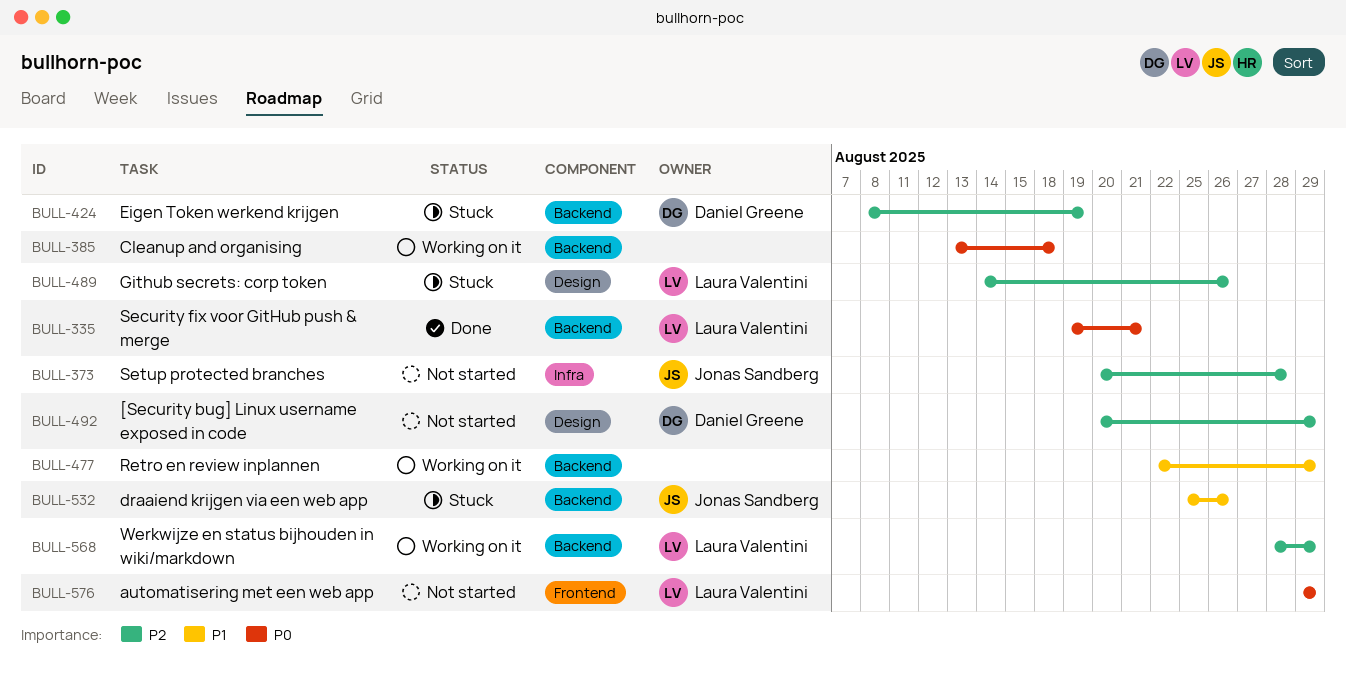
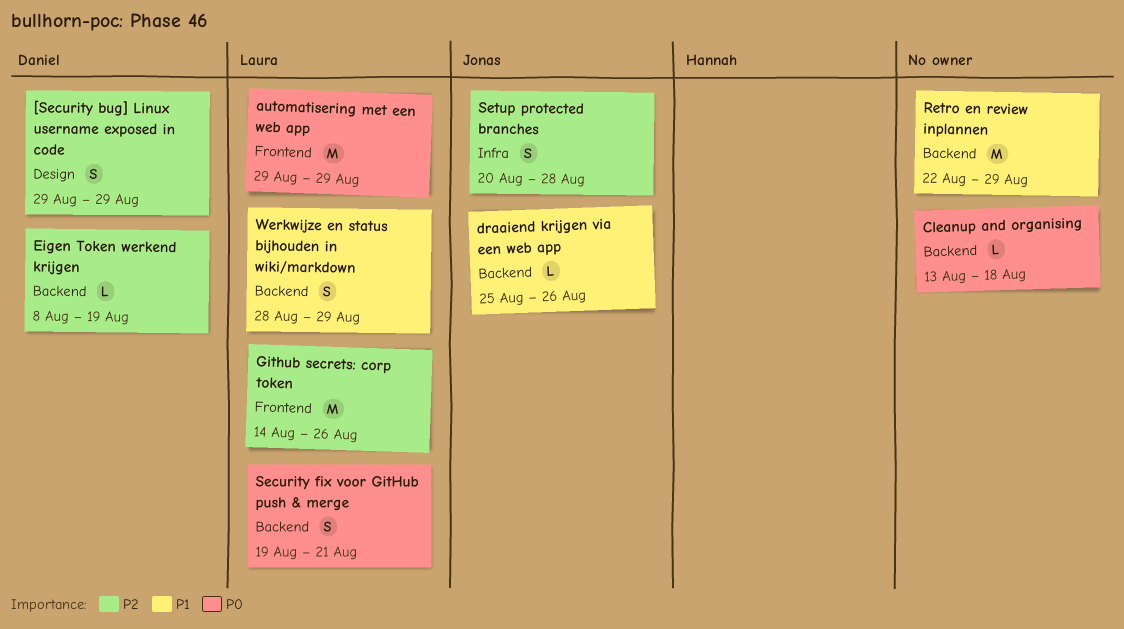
[Security bug] Linux username exposed in code, start: Aug 20 -> Aug 29
Github secrets: corp token, label: Design -> Frontend
Werkwijze en status bijhouden in wiki/markdown, priority: P2 -> P1

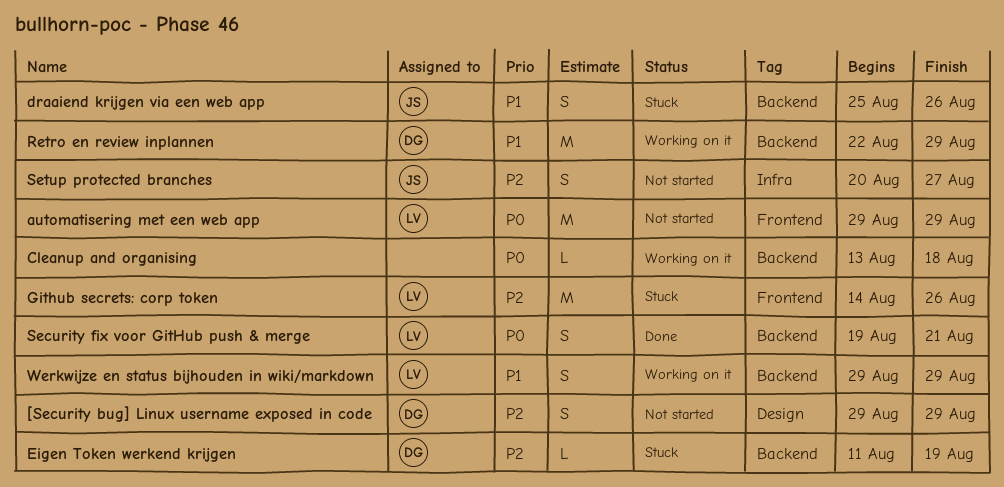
draaiend krijgen via een web app, estimate: L -> S
Eigen Token werkend krijgen, start: Aug 8 -> Aug 11
Retro en review inplannen, owner: none -> Daniel
Setup protected branches, due: Aug 28 -> Aug 27
Werkwijze en status bijhouden in wiki/markdown, start: Aug 28 -> Aug 29

